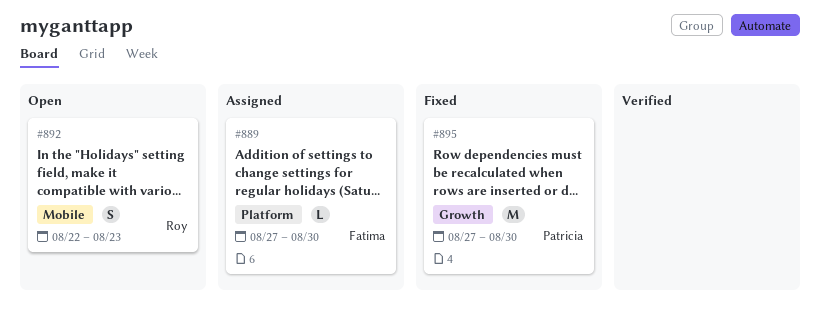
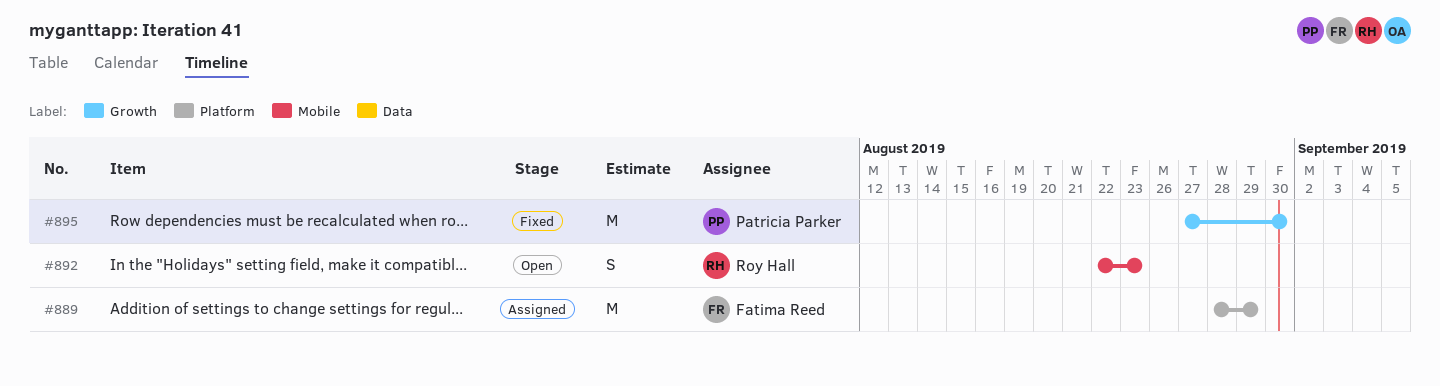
#889, estimate: L -> M
#889, start: Aug 27 -> Aug 28
#889, due: Aug 30 -> Aug 29

